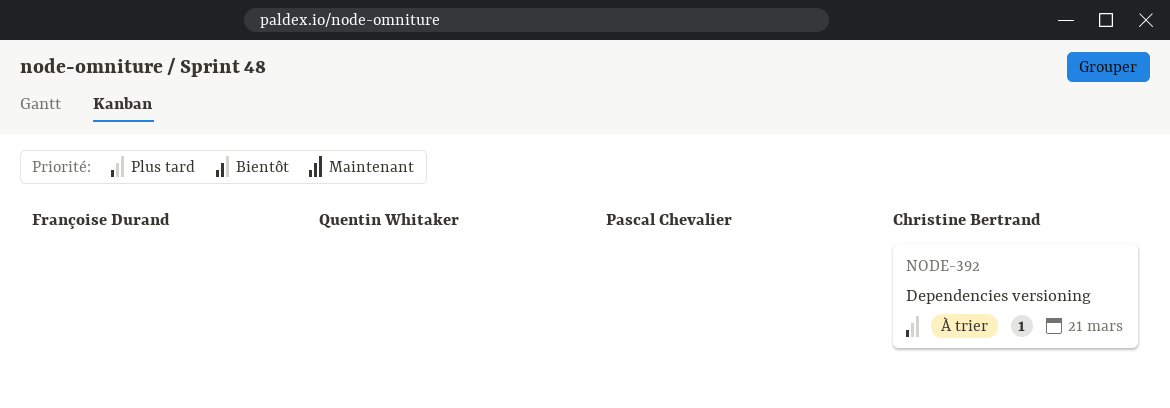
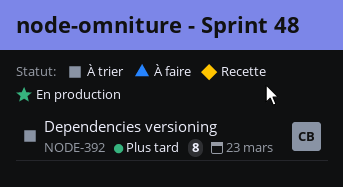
NODE-392, estimate: 1 -> 8
NODE-392, due: Mar 21 -> Mar 23

